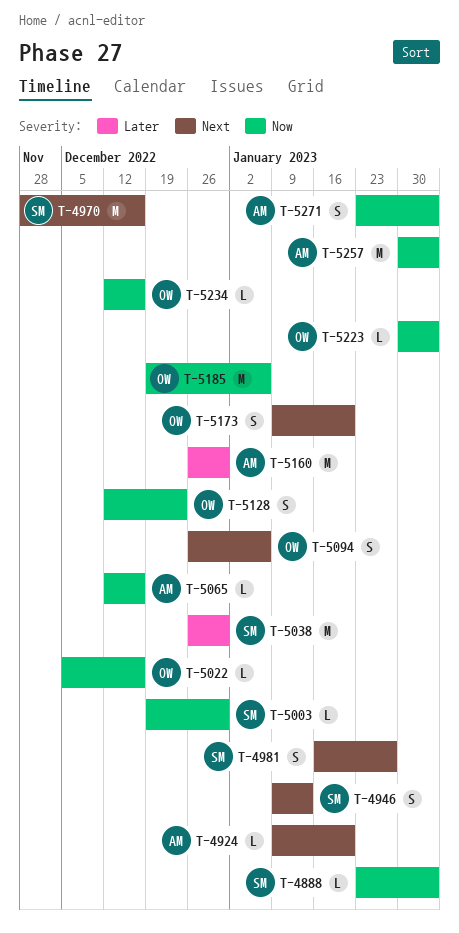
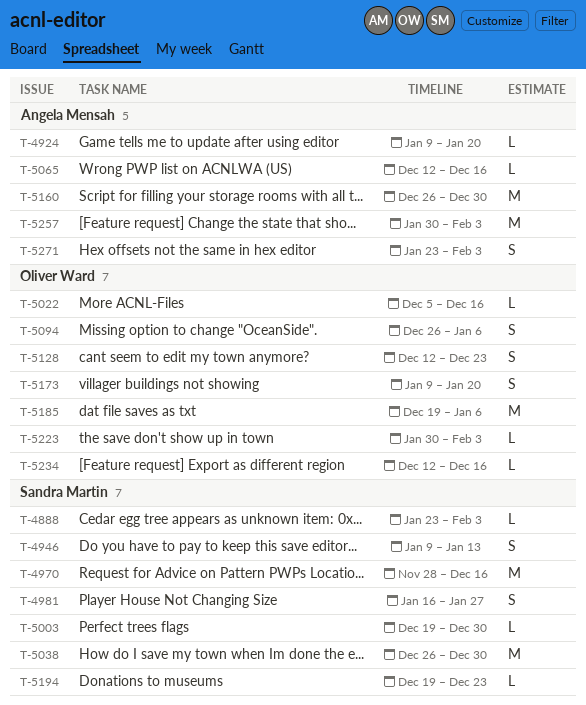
T-5194: none -> present

